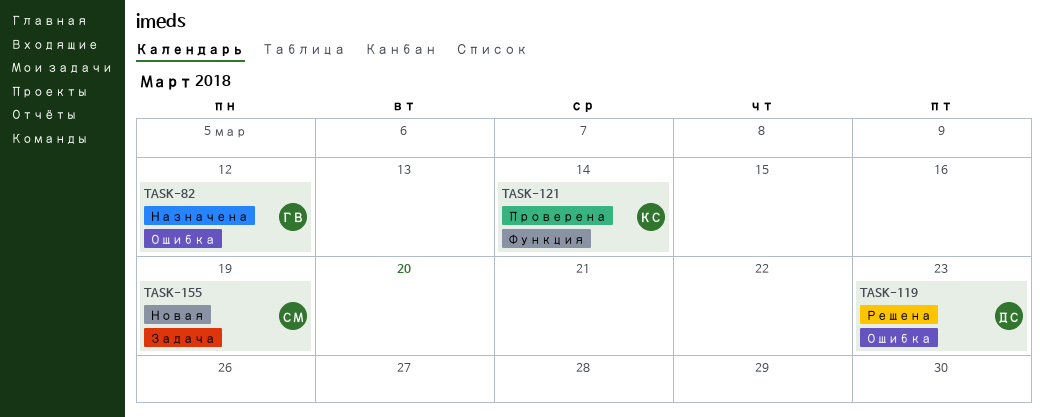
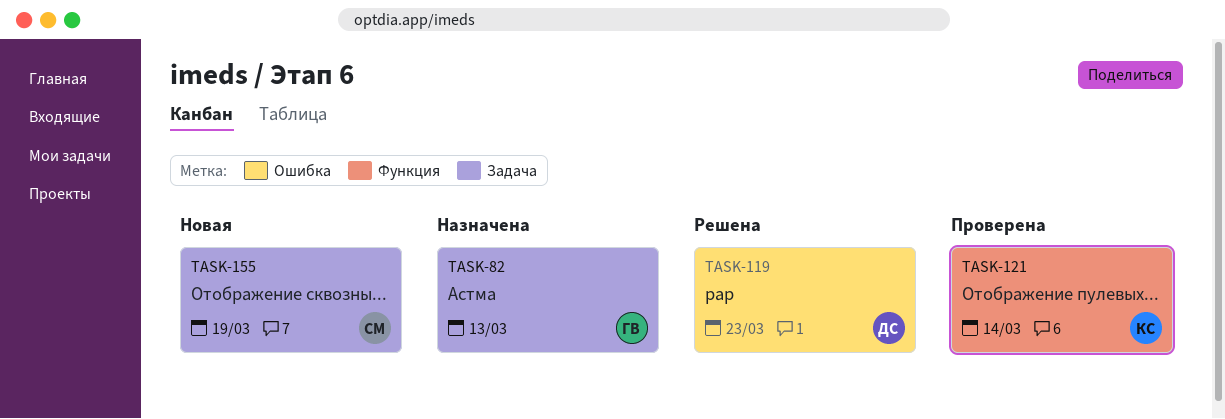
TASK-82, label: Ошибка -> Задача
TASK-82, due: Mar 12 -> Mar 13

